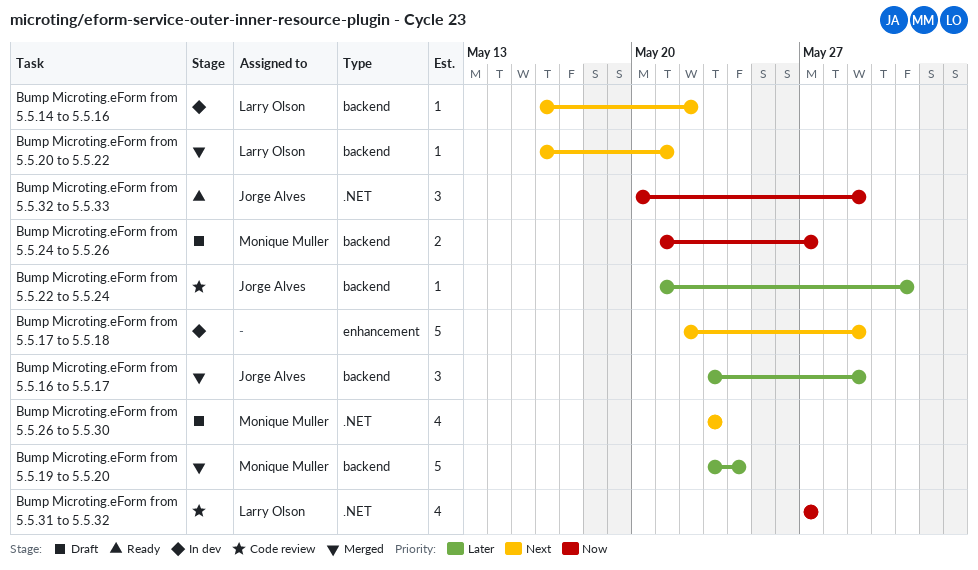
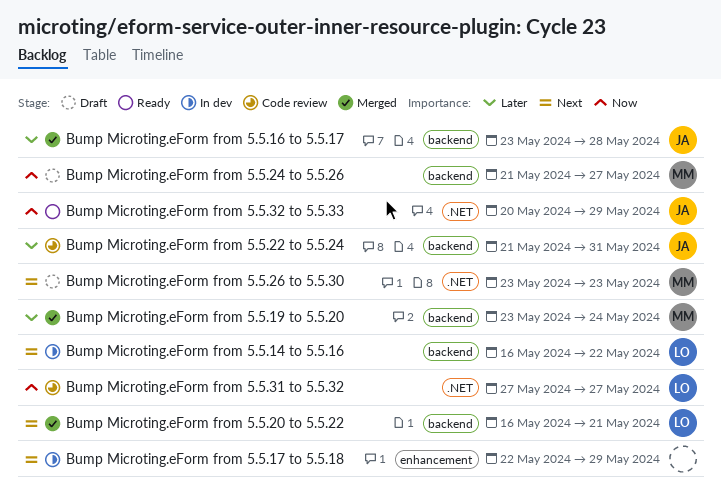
Bump Microting.eForm from 5.5.16 to 5.5.17, due: May 29 -> May 28

